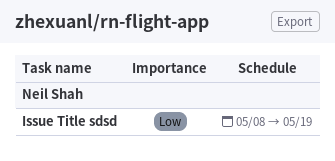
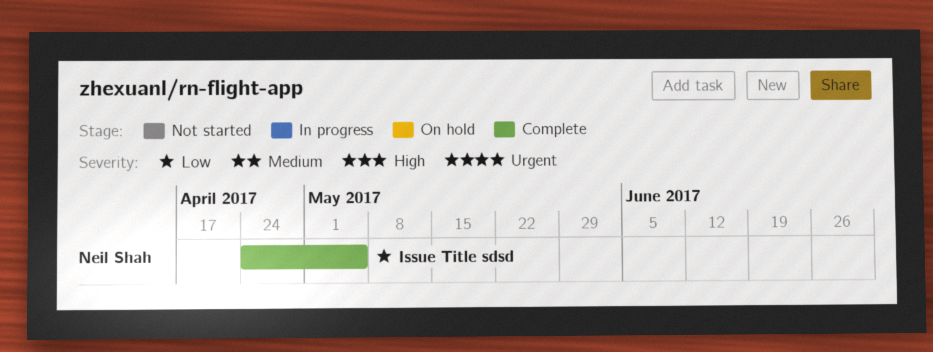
Issue Title sdsd, start: May 8 -> Apr 24
Issue Title sdsd, due: May 19 -> May 5

